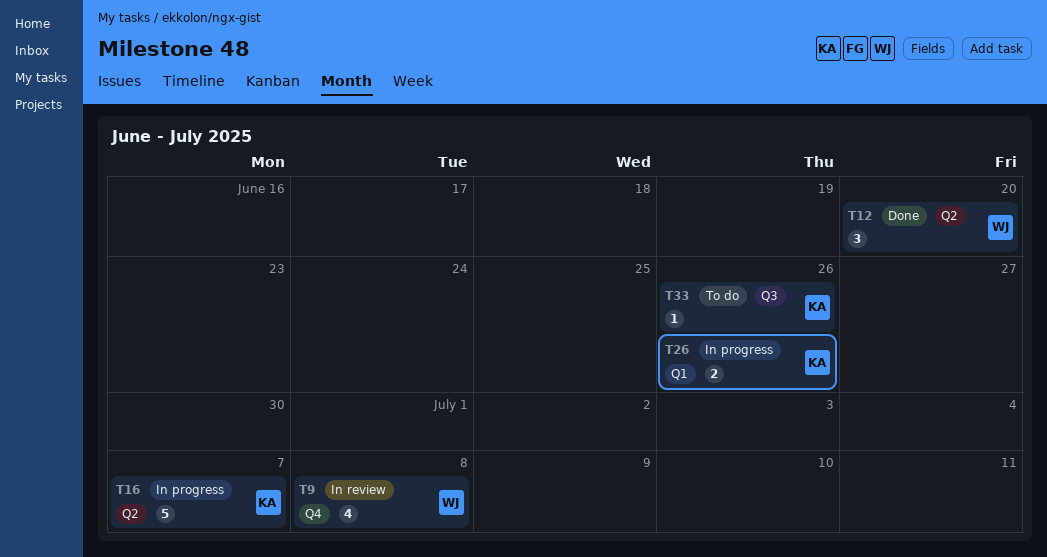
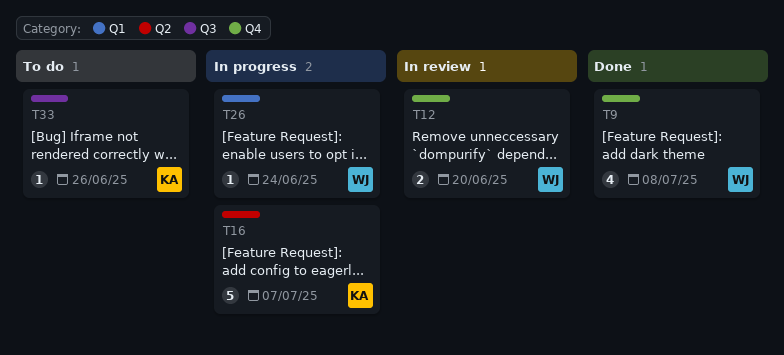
T9, status: In review -> Done
T12, status: Done -> In review
T12, label: Q2 -> Q4
T12, estimate: 3 -> 2
T26, owner: KA -> WJ
T26, estimate: 2 -> 1
T26, due: Jun 26 -> Jun 24

